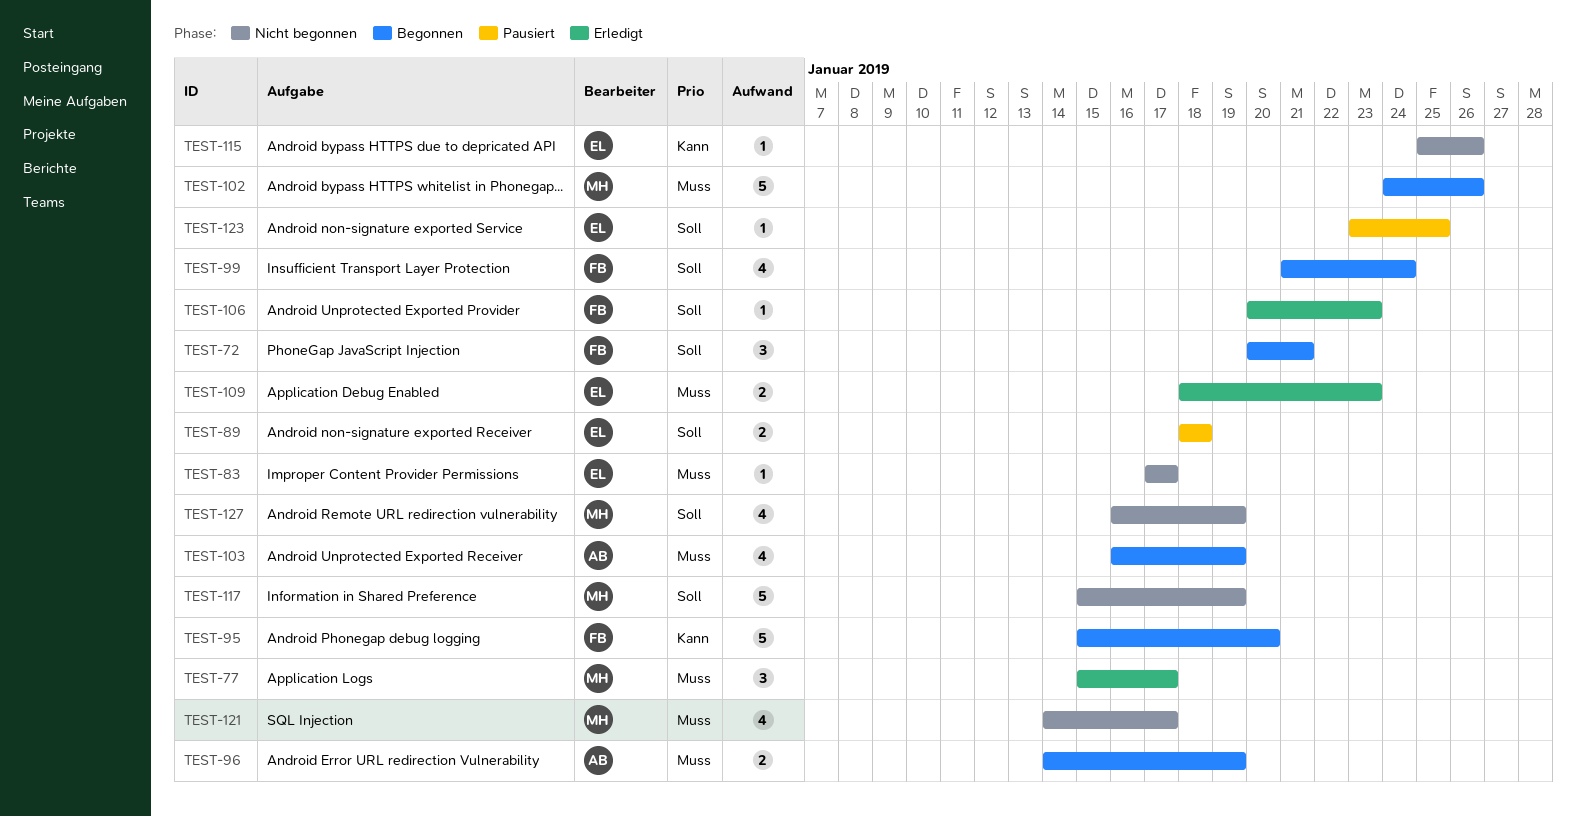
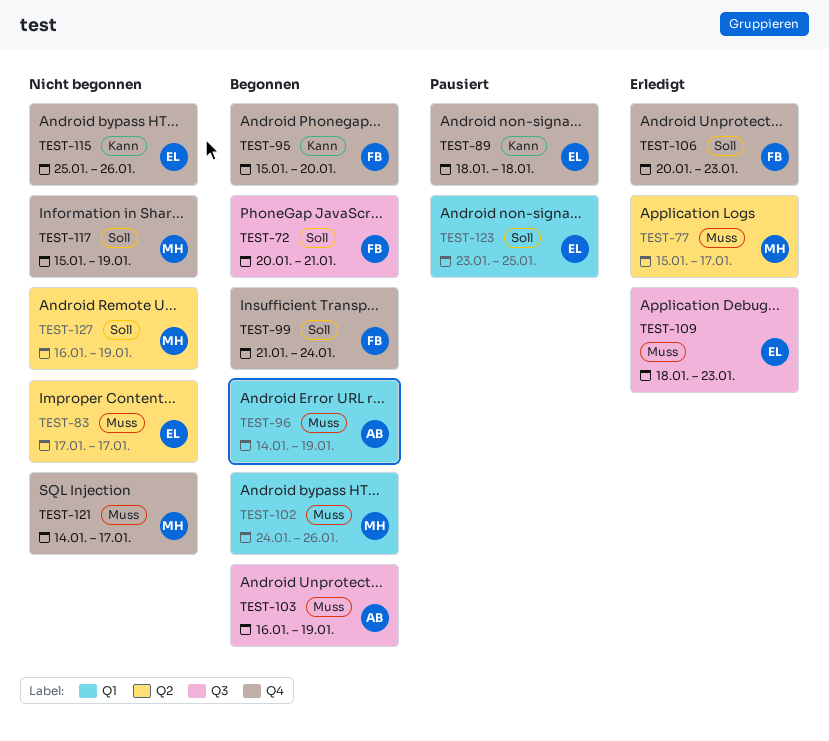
TEST-89, priority: Soll -> Kann

